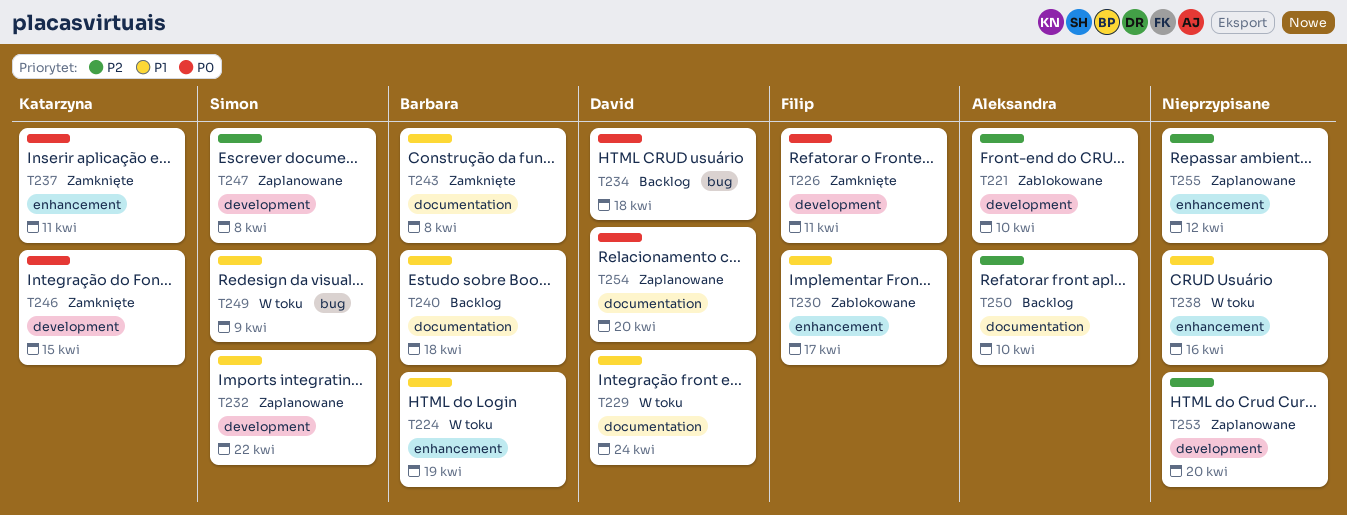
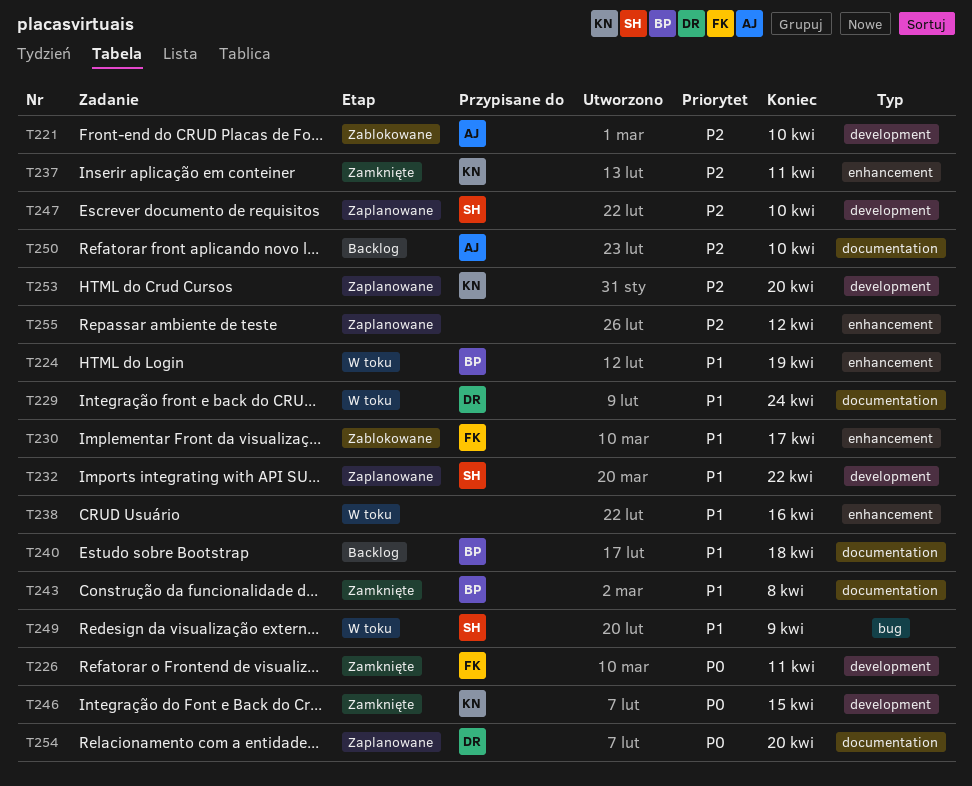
T234: present -> none
T237, priority: P0 -> P2
T247, due: Apr 8 -> Apr 10
T253, owner: none -> Katarzyna

